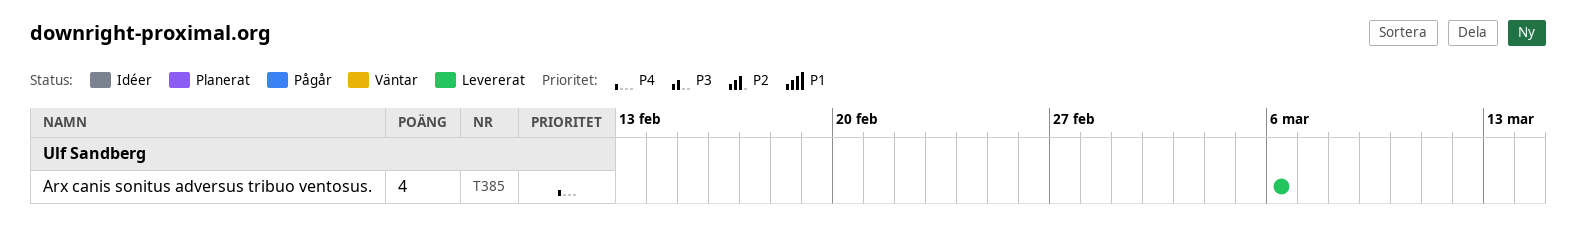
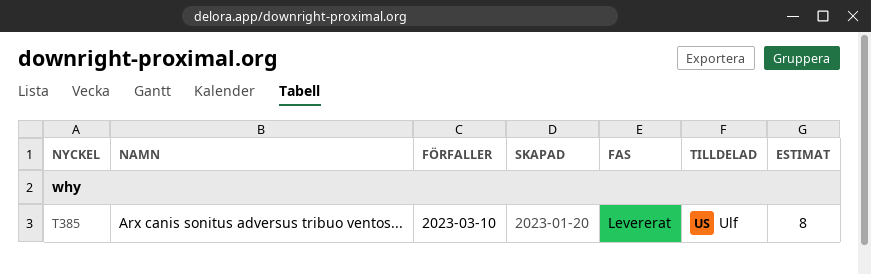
T385, estimate: 4 -> 8
T385, due: Mar 6 -> Mar 10

